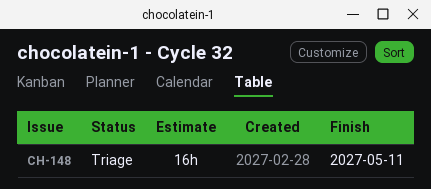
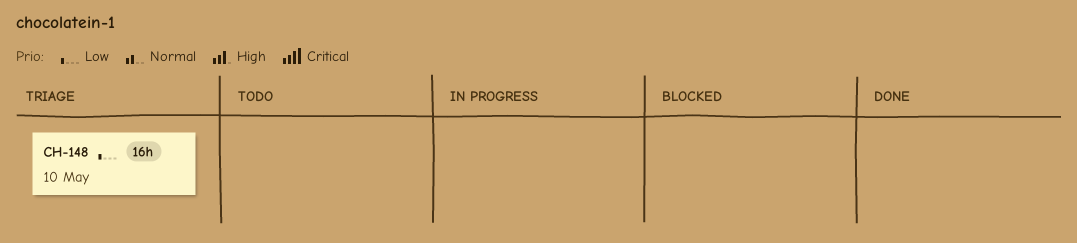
CH-148, due: May 11 -> May 10

